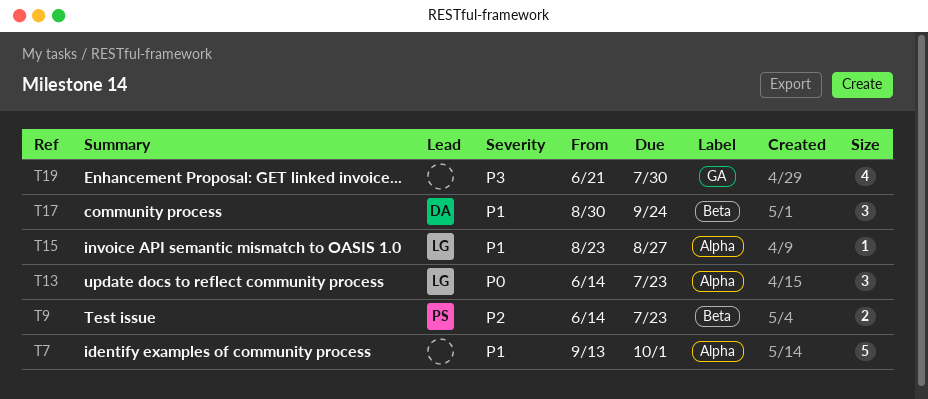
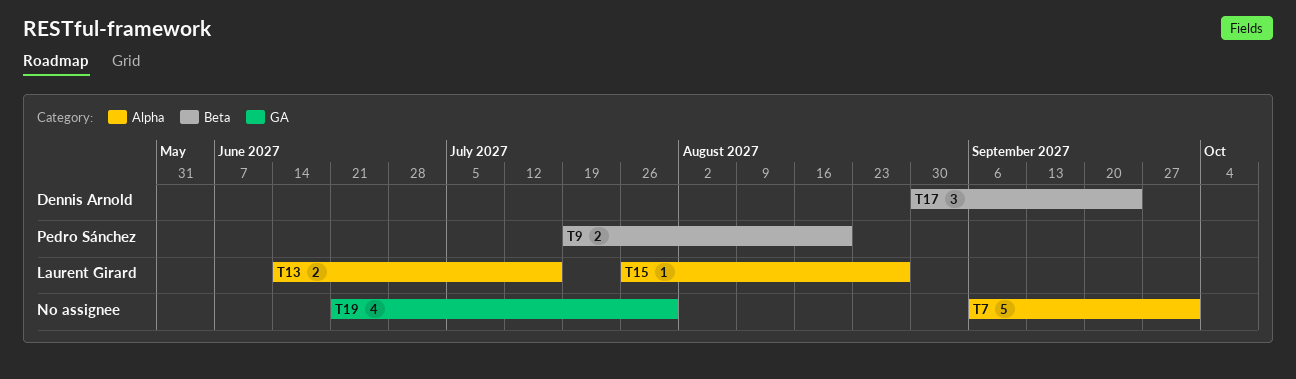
T7, start: Sep 13 -> Sep 6
T9, start: Jun 14 -> Jul 19
T9, due: Jul 23 -> Aug 20
T13, estimate: 3 -> 2
T13, due: Jul 23 -> Jul 16
T15, start: Aug 23 -> Jul 26

